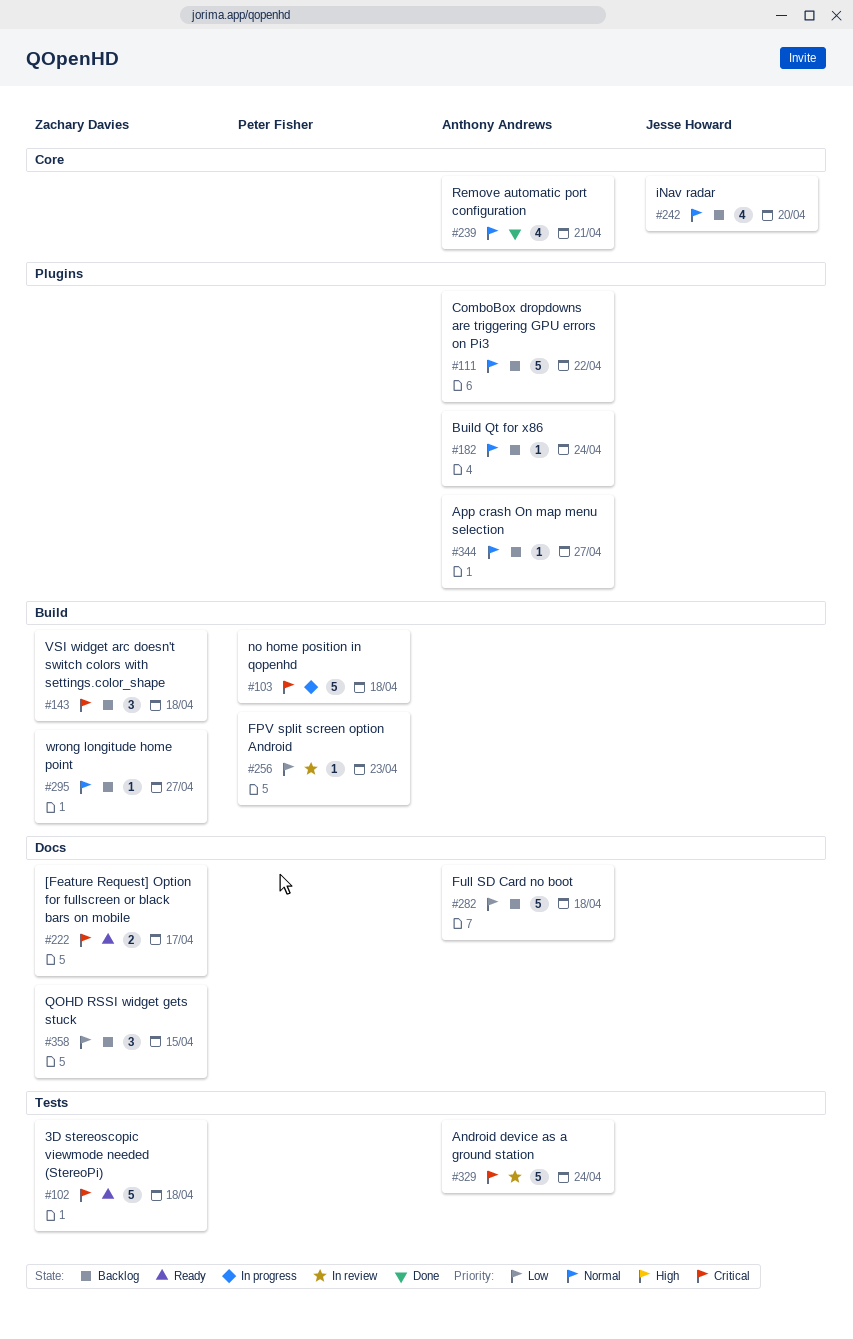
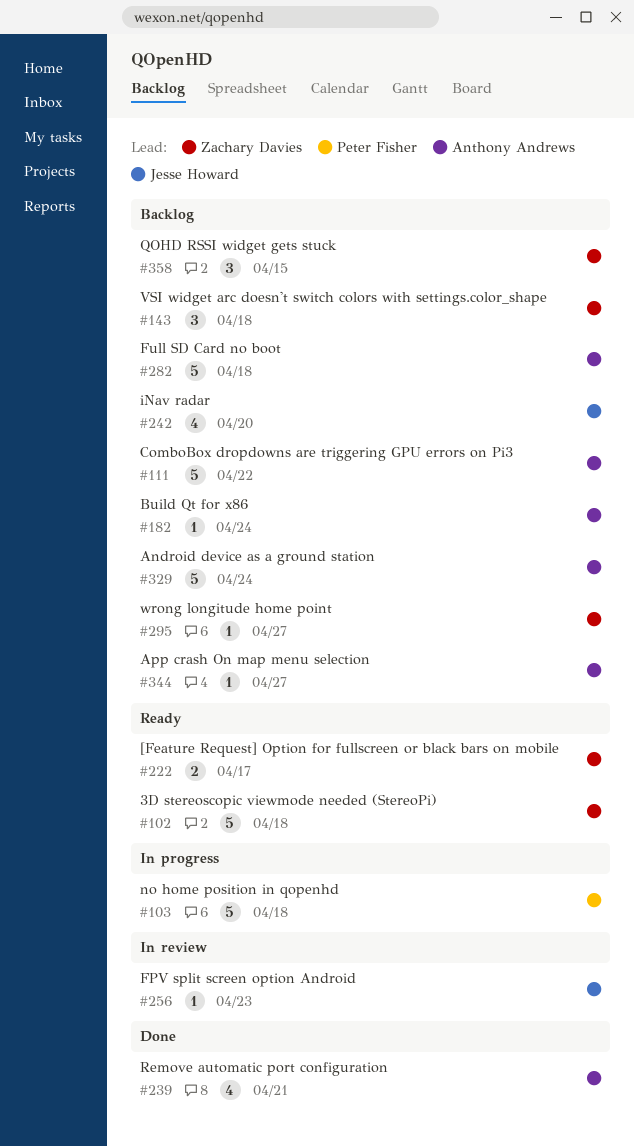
#256, owner: Peter Fisher -> Jesse Howard
#329, status: In review -> Backlog

